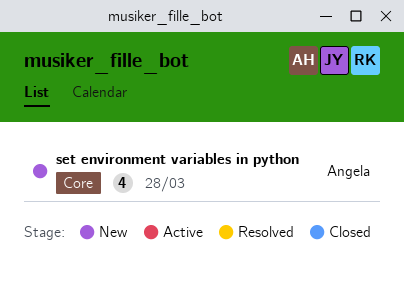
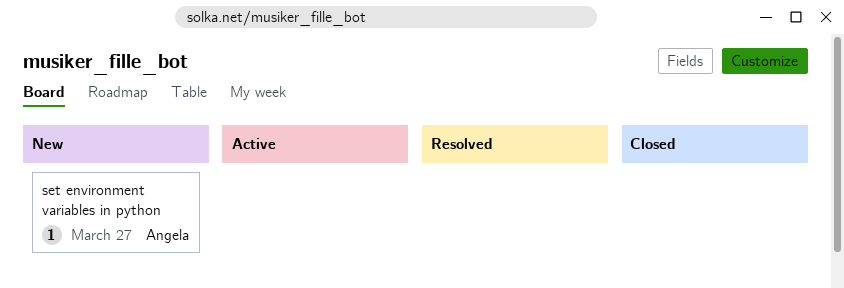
set environment variables in python, estimate: 4 -> 1
set environment variables in python, due: Mar 28 -> Mar 27

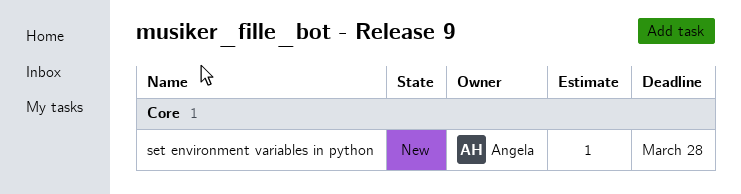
set environment variables in python, due: Mar 27 -> Mar 28

